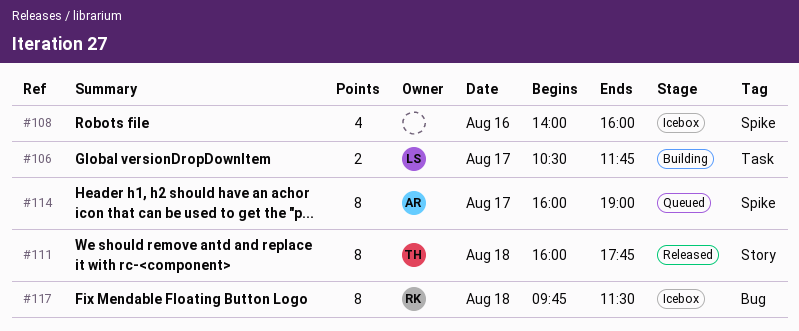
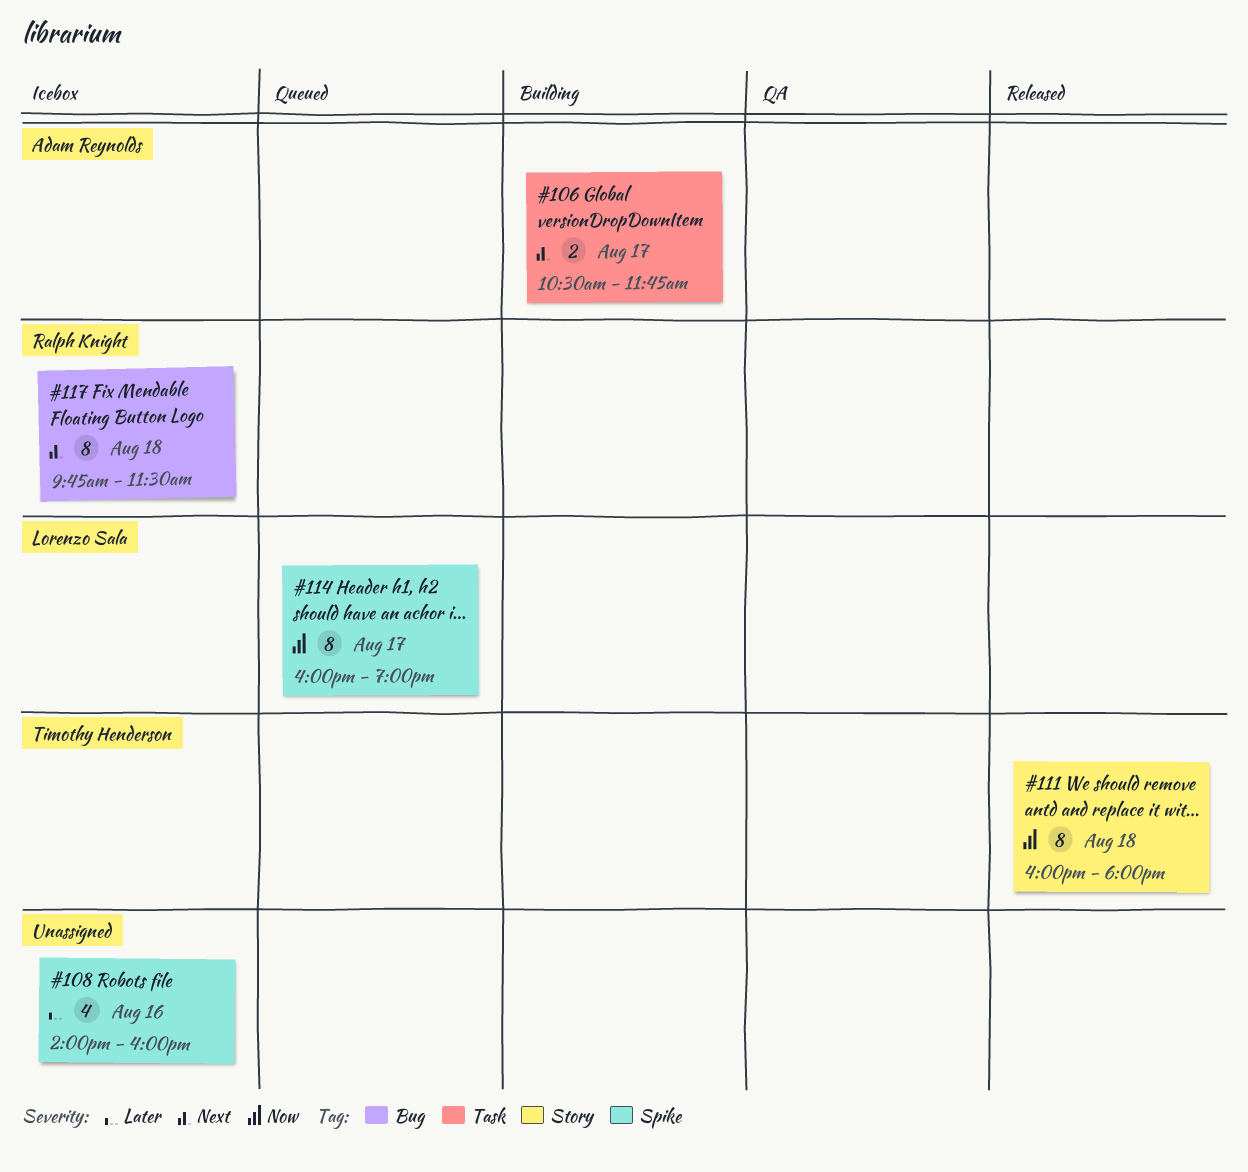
#106, owner: Lorenzo Sala -> Adam Reynolds
#111, ends: 17:45 -> 18:00
#114, owner: Adam Reynolds -> Lorenzo Sala

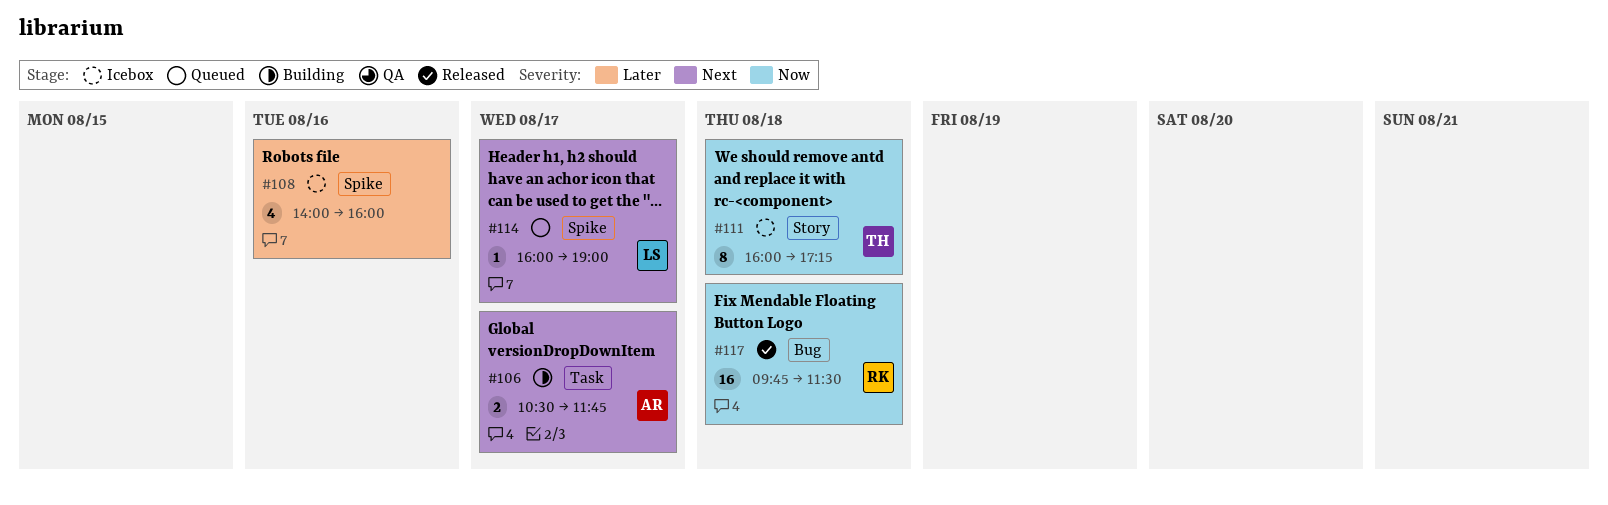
#111, status: Released -> Icebox
#111, ends: 18:00 -> 17:15
#114, priority: Now -> Next
#114, estimate: 8 -> 1
#117, status: Icebox -> Released
#117, priority: Next -> Now
#117, estimate: 8 -> 16

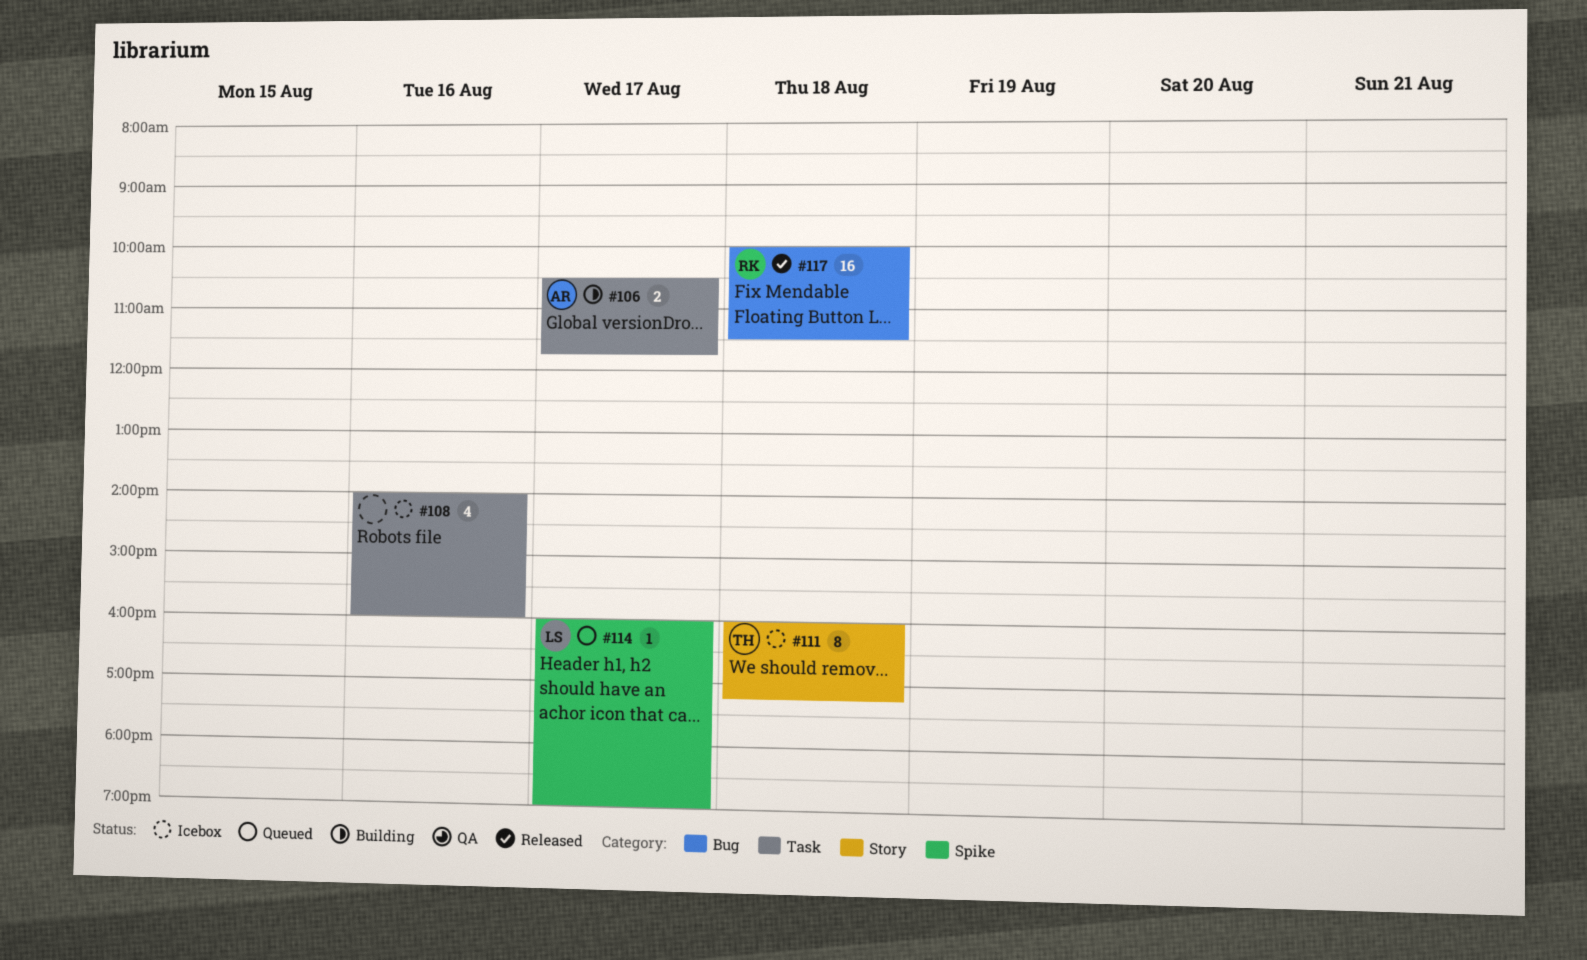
#108, label: Spike -> Task
#117, begins: 09:45 -> 10:00

